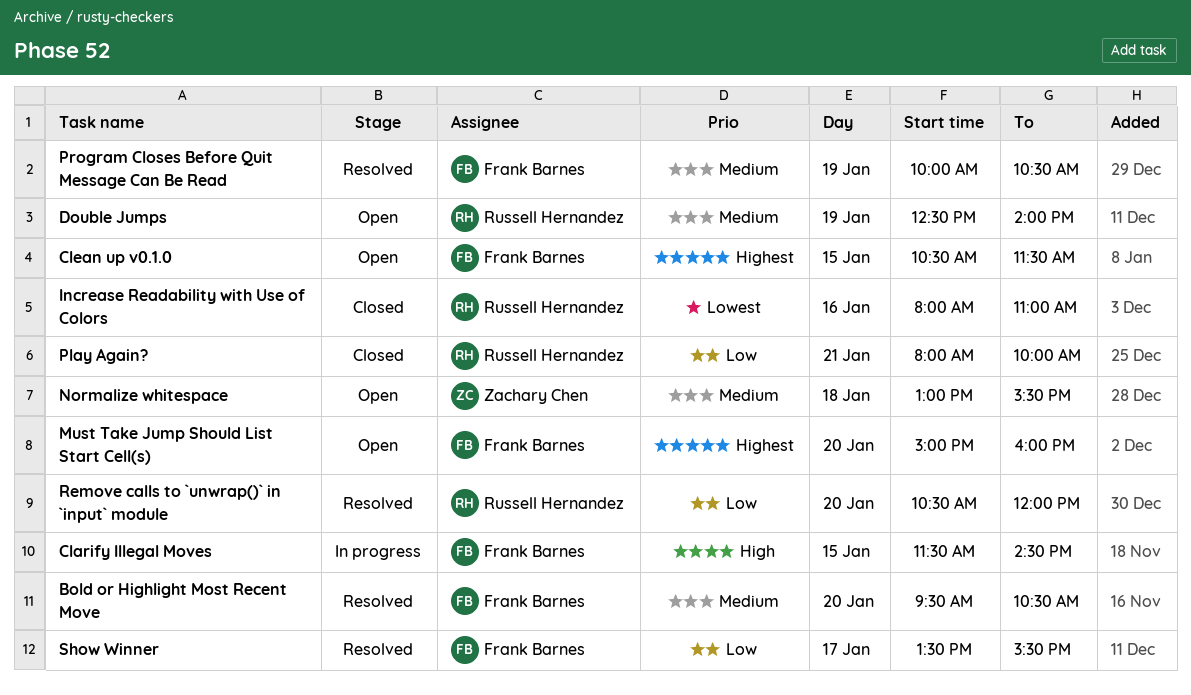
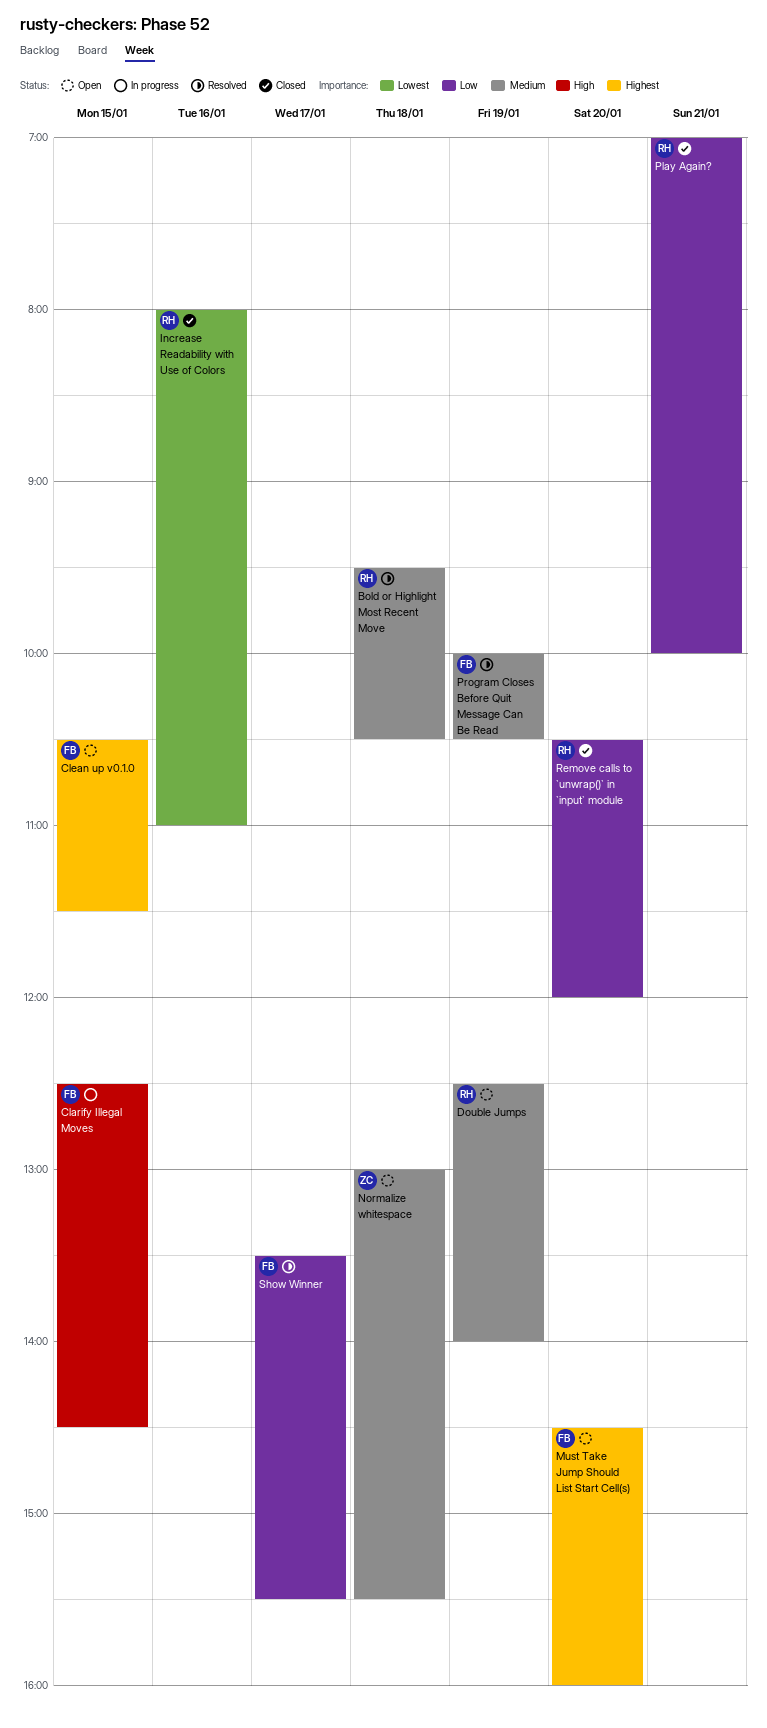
Bold or Highlight Most Recent Move, owner: Frank Barnes -> Russell Hernandez
Bold or Highlight Most Recent Move, day: Jan 20 -> Jan 18
Clarify Illegal Moves, begins: 11:30 -> 12:30
Must Take Jump Should List Start Cell(s), begins: 15:00 -> 14:30
Play Again?, begins: 08:00 -> 07:00
Remove calls to `unwrap()` in `input` module, status: Resolved -> Closed

